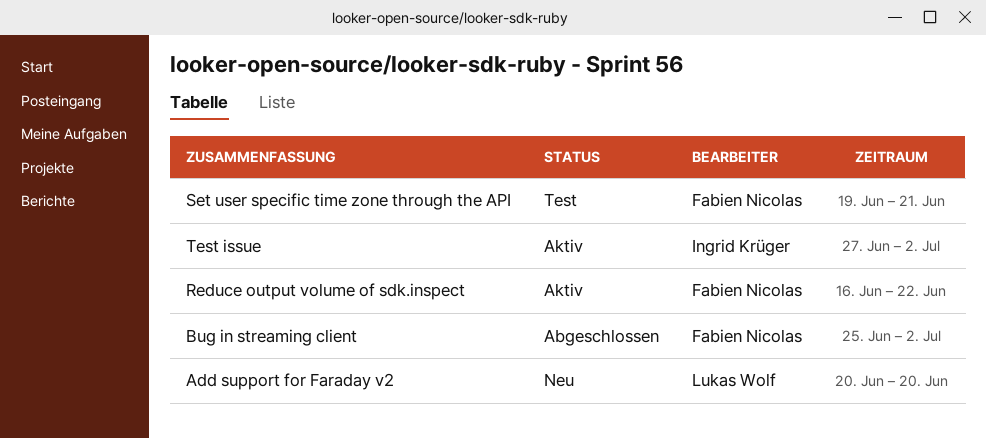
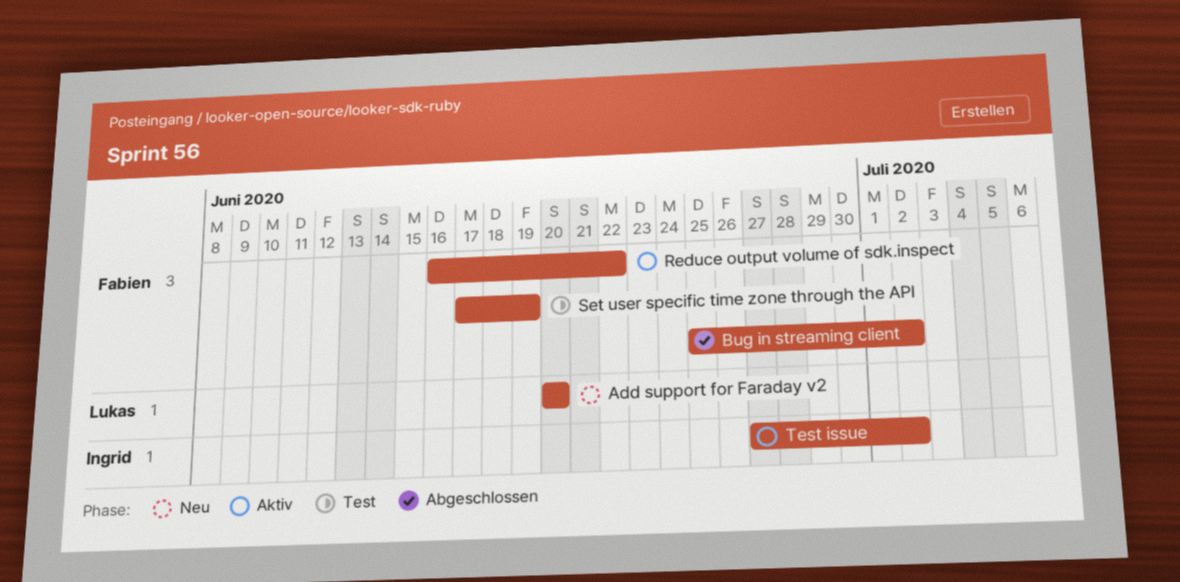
Set user specific time zone through the API, start: Jun 19 -> Jun 17
Set user specific time zone through the API, due: Jun 21 -> Jun 19

